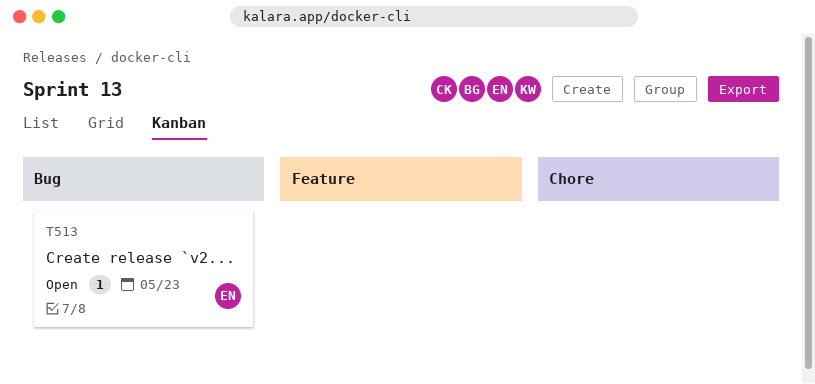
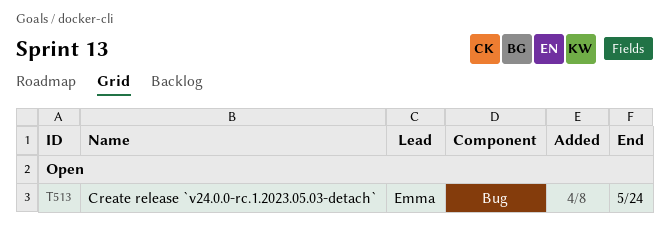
T513, due: May 23 -> May 24

